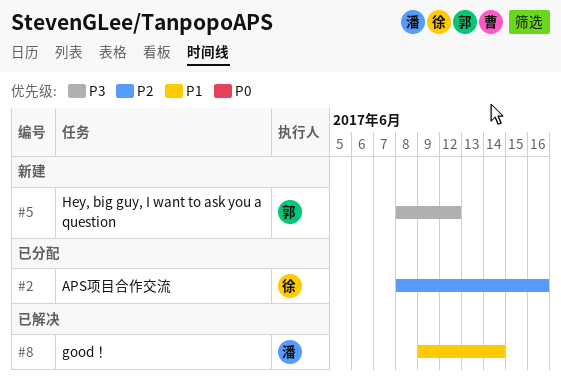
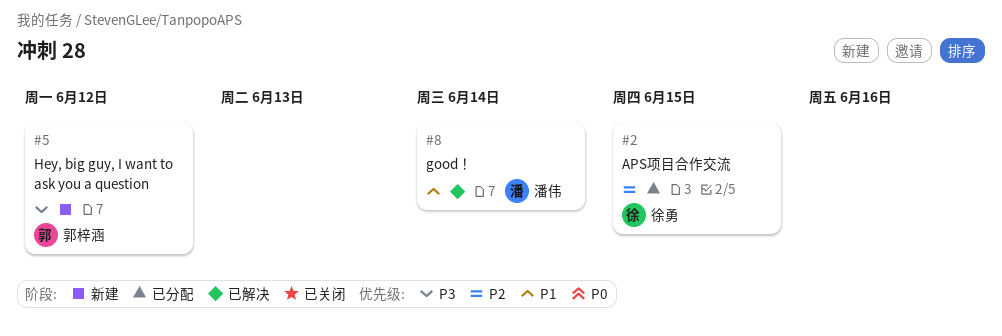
#2, due: Jun 16 -> Jun 15

